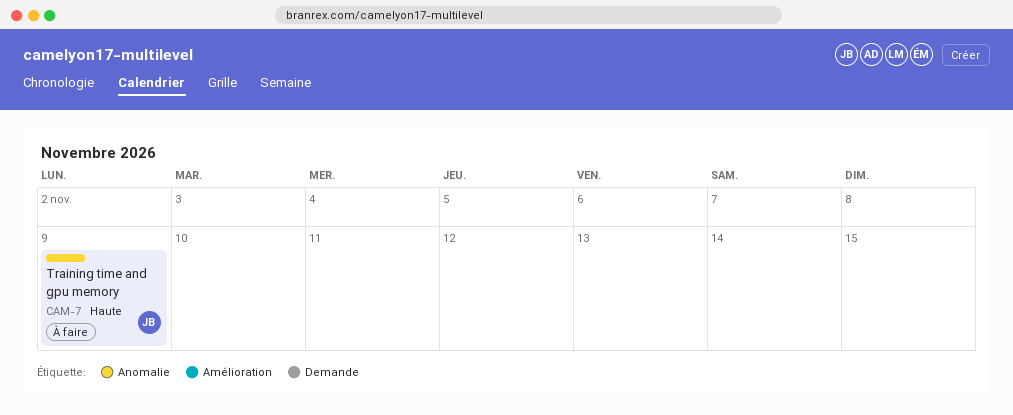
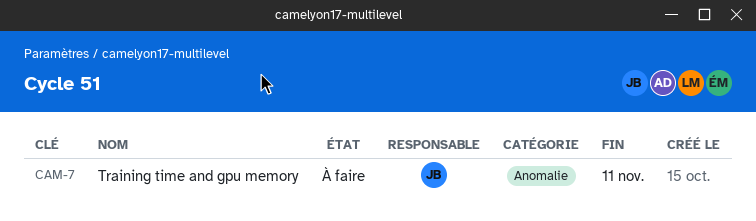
CAM-7, due: Nov 9 -> Nov 11

